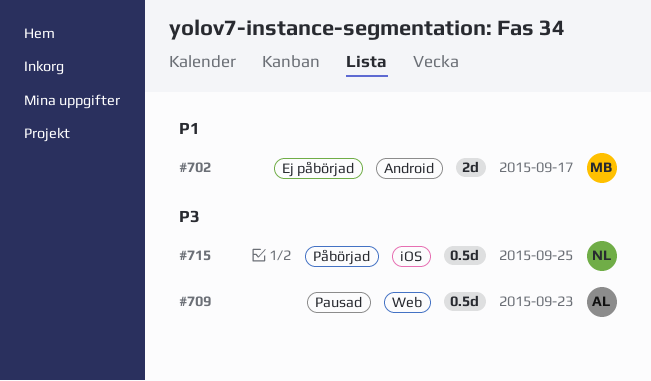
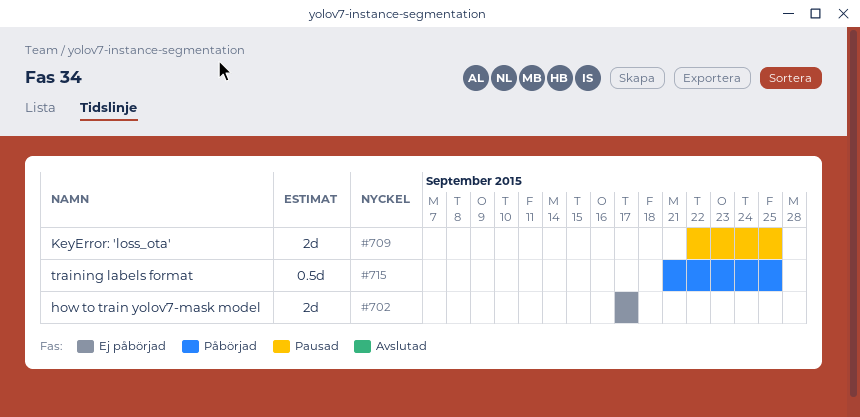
#709, estimate: 0.5d -> 2d
#709, due: Sep 23 -> Sep 25

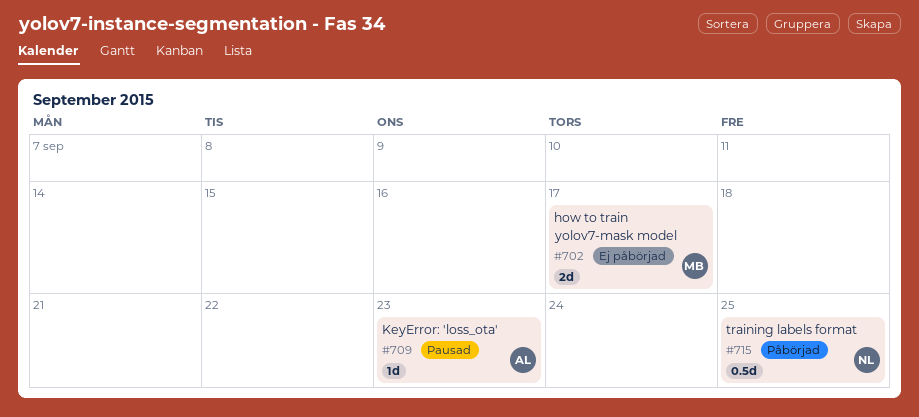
#709, estimate: 2d -> 1d
#709, due: Sep 25 -> Sep 23

